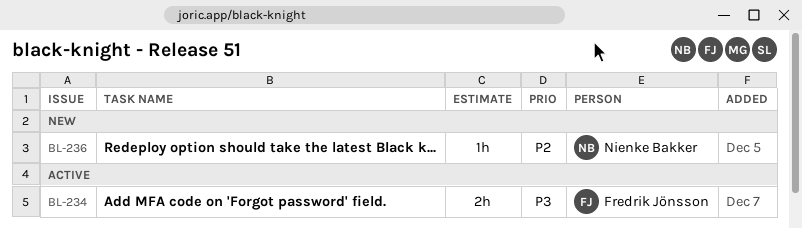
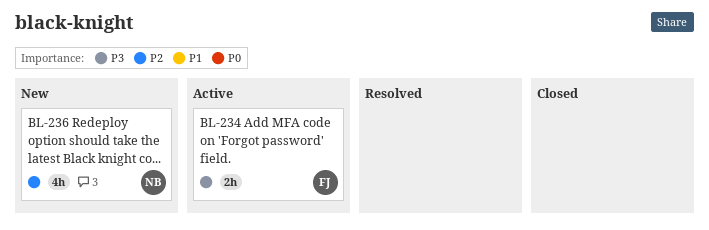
BL-236, estimate: 1h -> 4h

